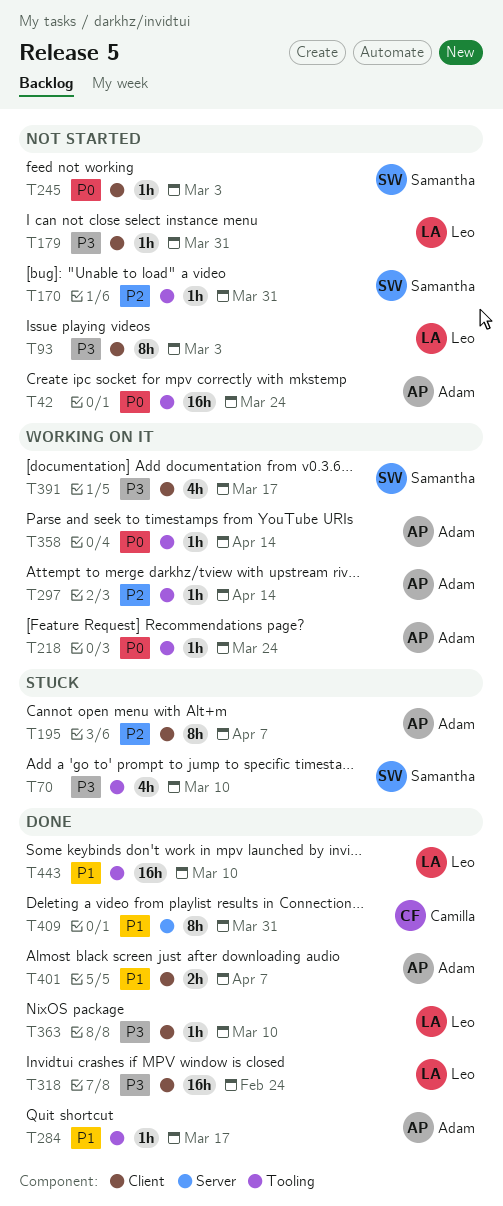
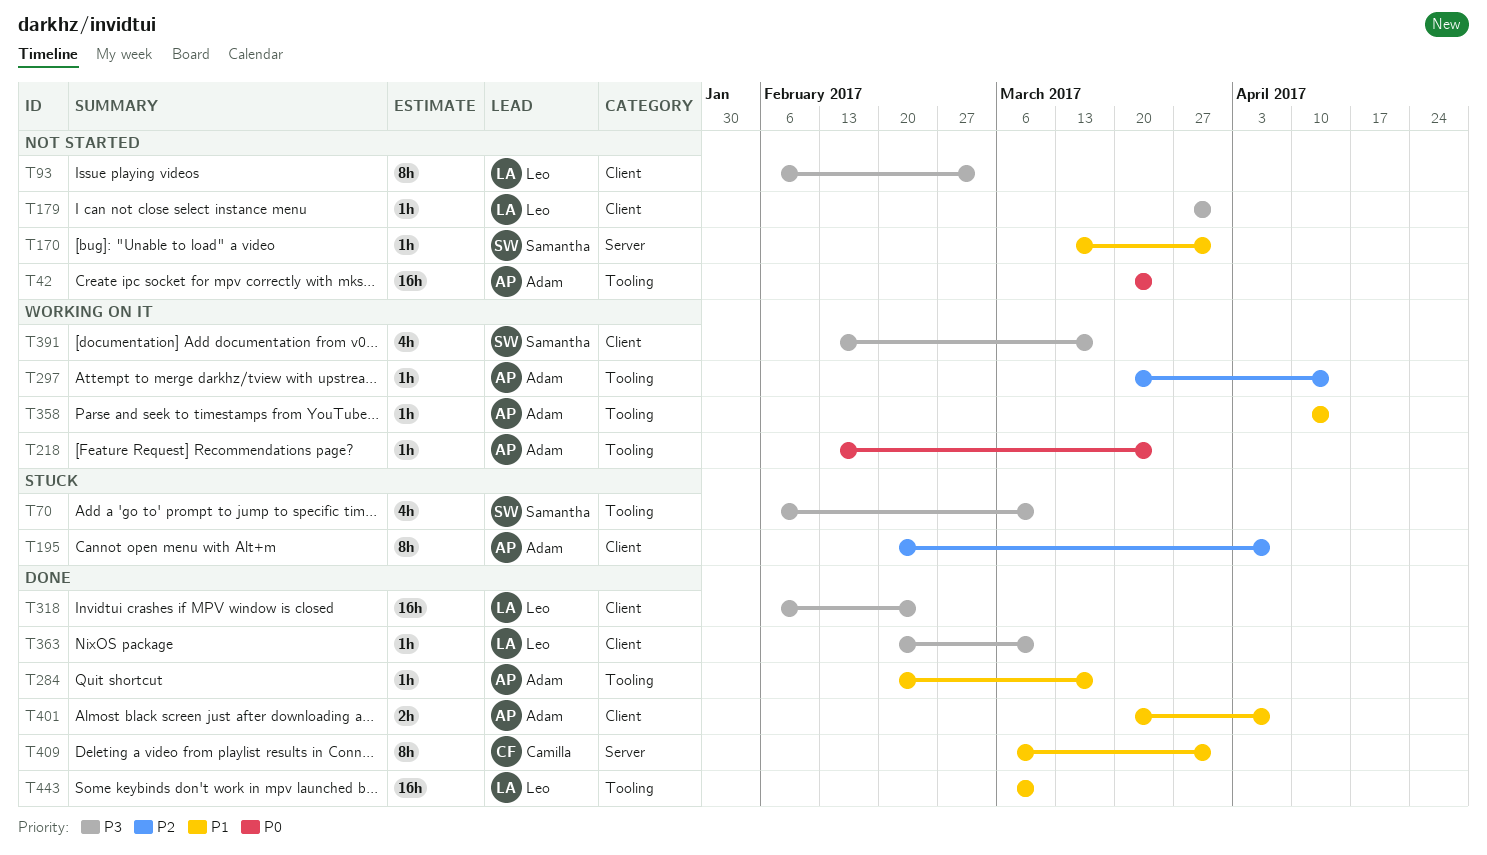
T170, priority: P2 -> P1
T170, label: Tooling -> Server
T245: present -> none
T358, priority: P0 -> P1

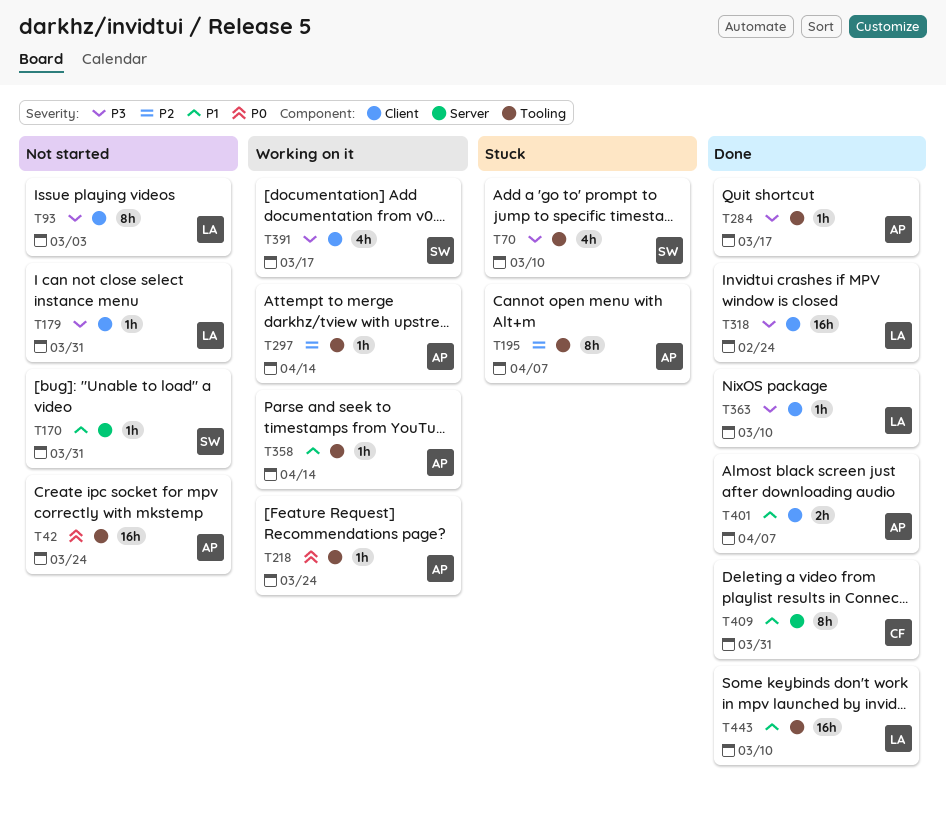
T195, label: Client -> Tooling
T284, priority: P1 -> P3

